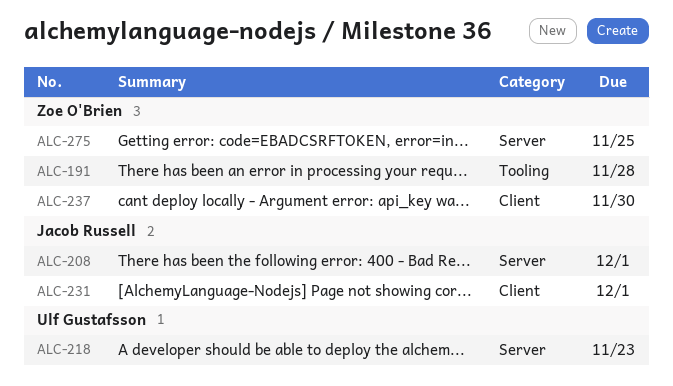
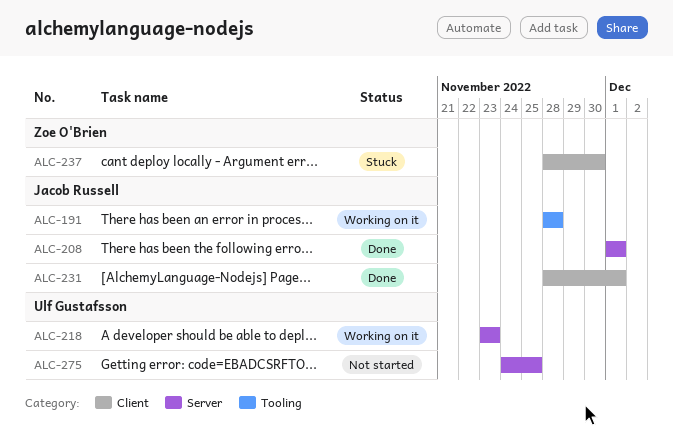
ALC-191, owner: Zoe O'Brien -> Jacob Russell
ALC-275, owner: Zoe O'Brien -> Ulf Gustafsson

